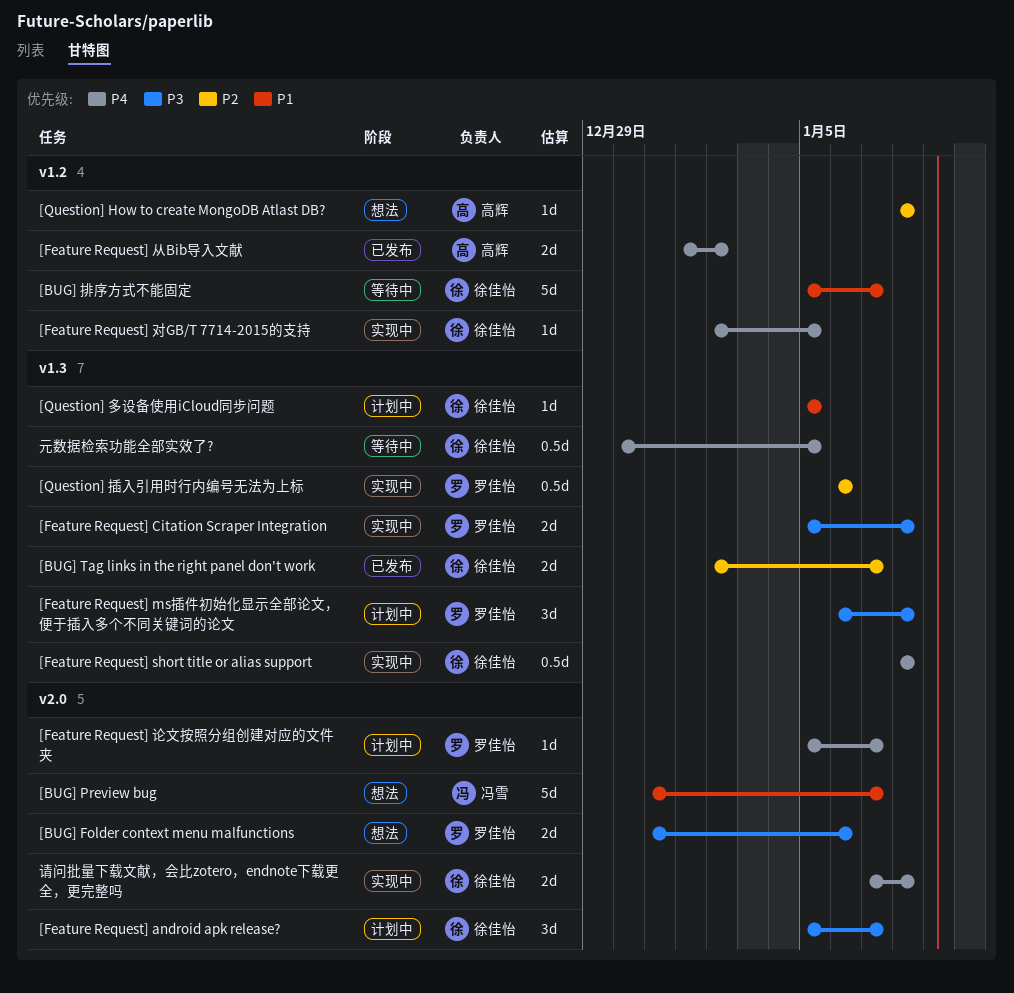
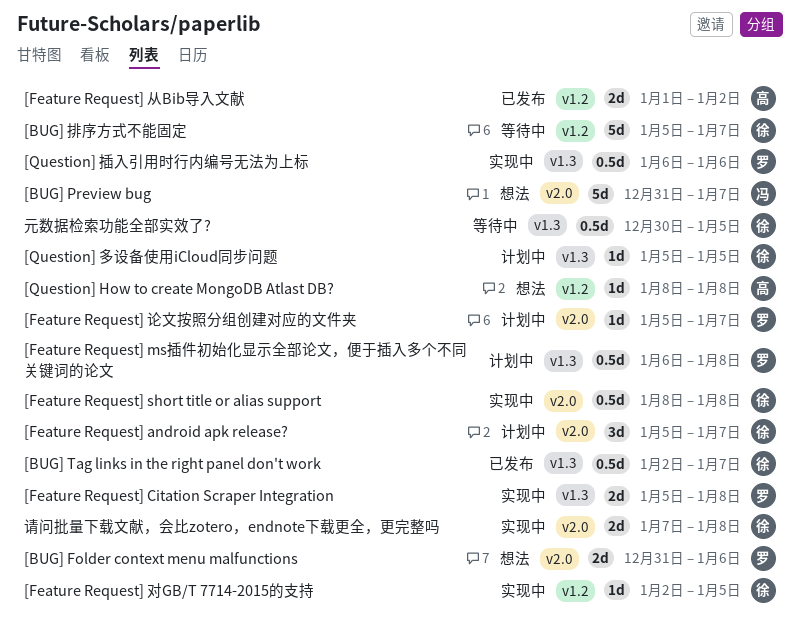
[BUG] Tag links in the right panel don't work, estimate: 2d -> 0.5d
[Feature Request] ms插件初始化显示全部论文，便于插入多个不同关键词的论文, estimate: 3d -> 0.5d
[Feature Request] short title or alias support, label: v1.3 -> v2.0

